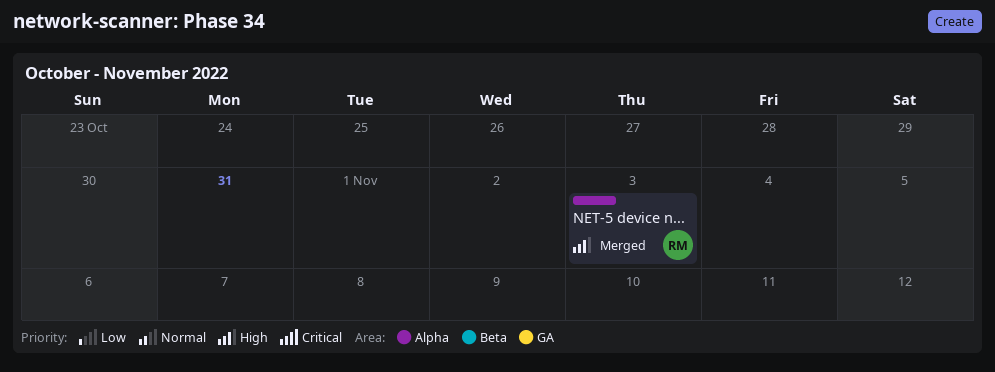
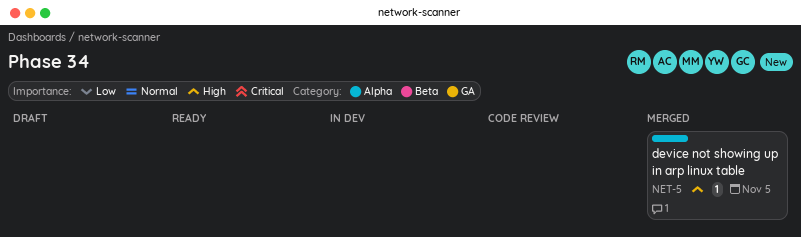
NET-5, due: Nov 3 -> Nov 5

